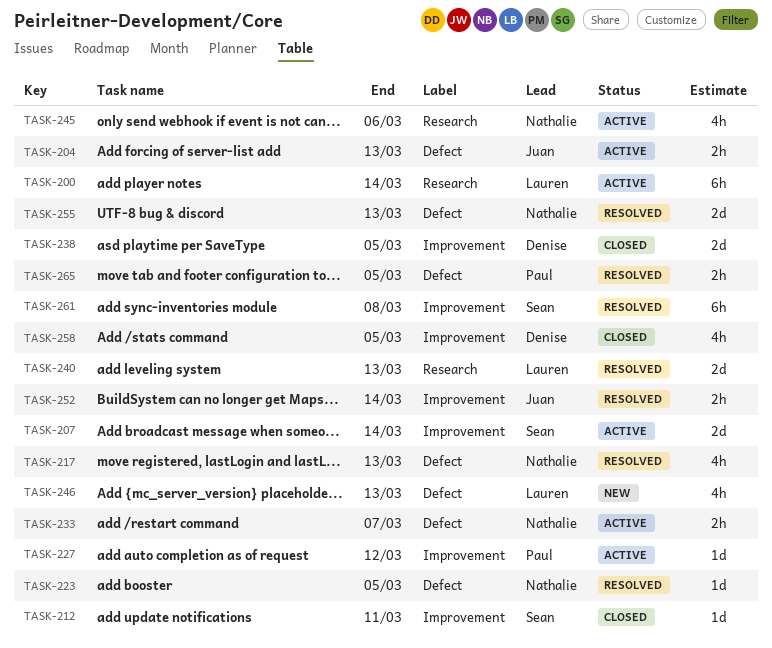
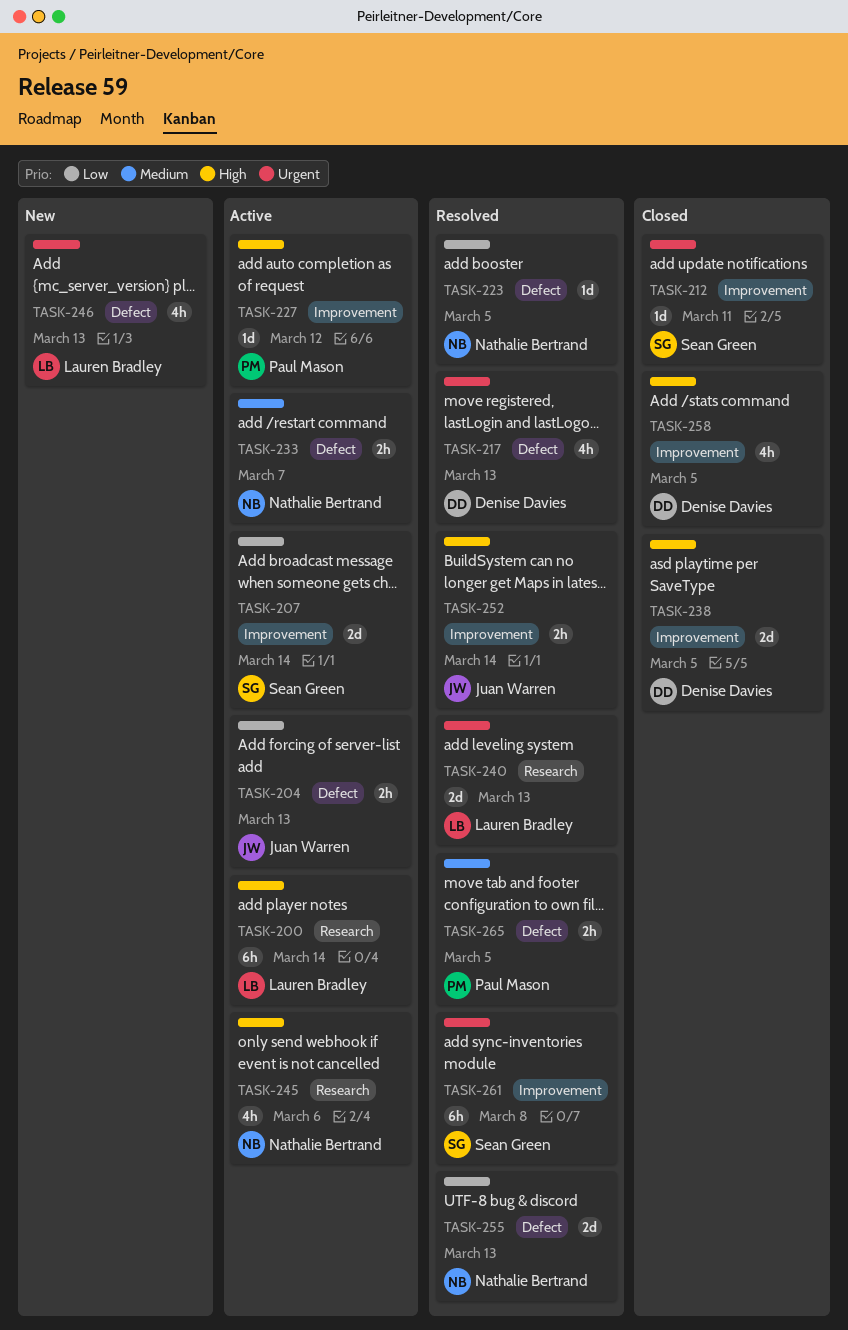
TASK-217, owner: Nathalie Bertrand -> Denise Davies

